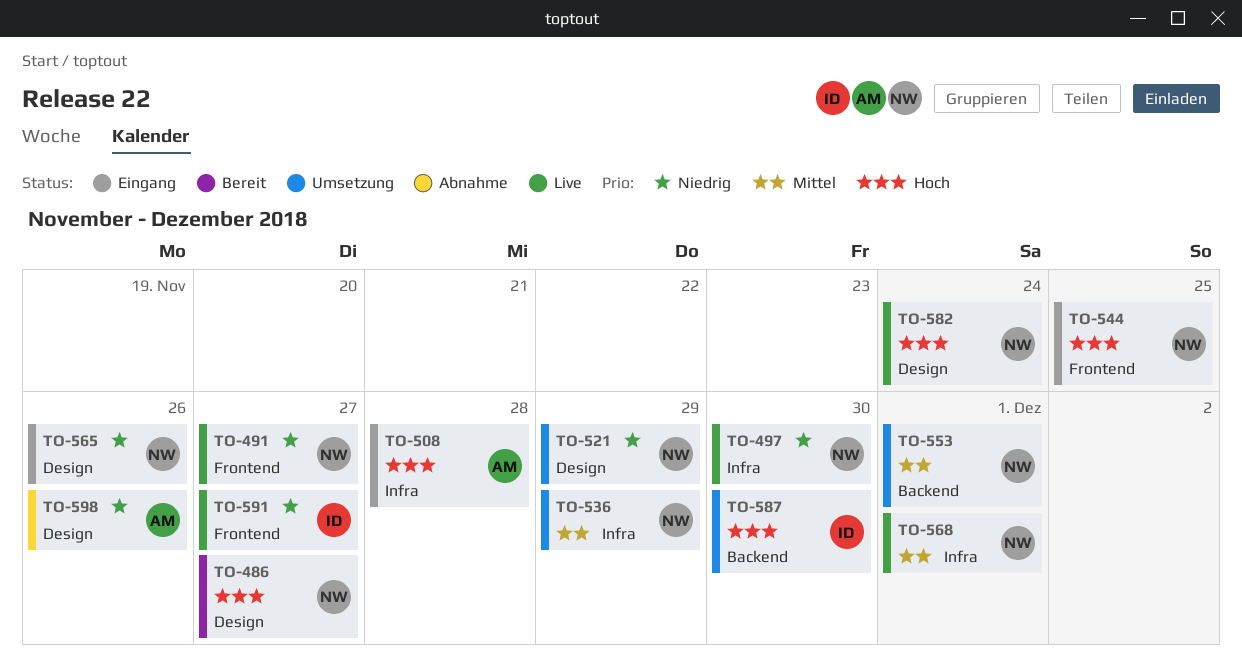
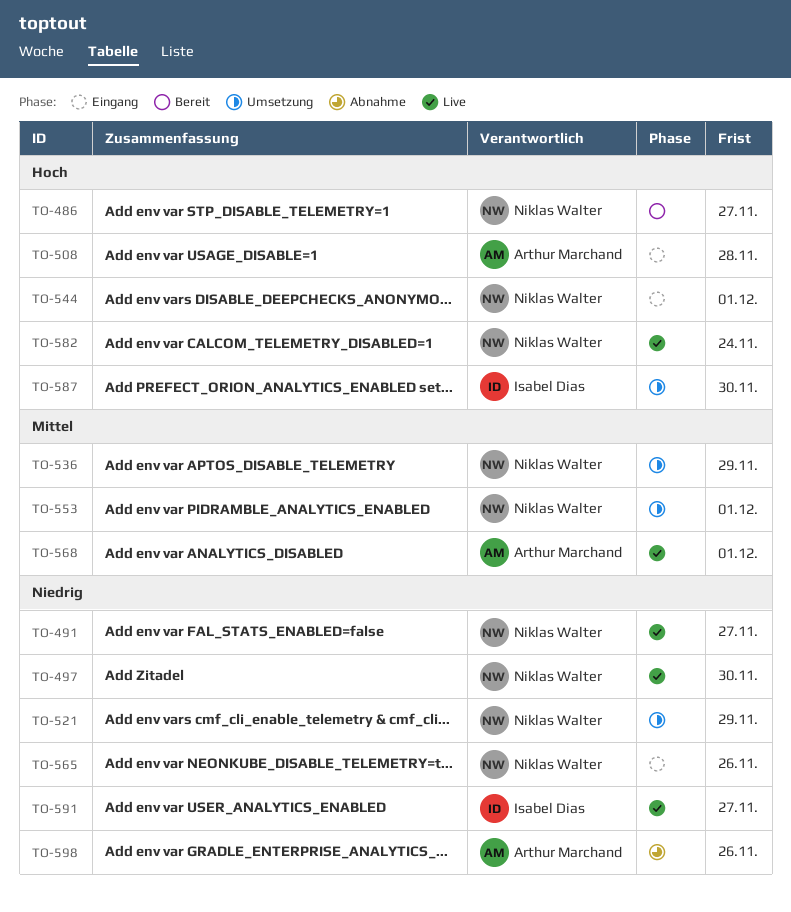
TO-544, due: Nov 25 -> Dec 1
TO-568, owner: Niklas Walter -> Arthur Marchand

